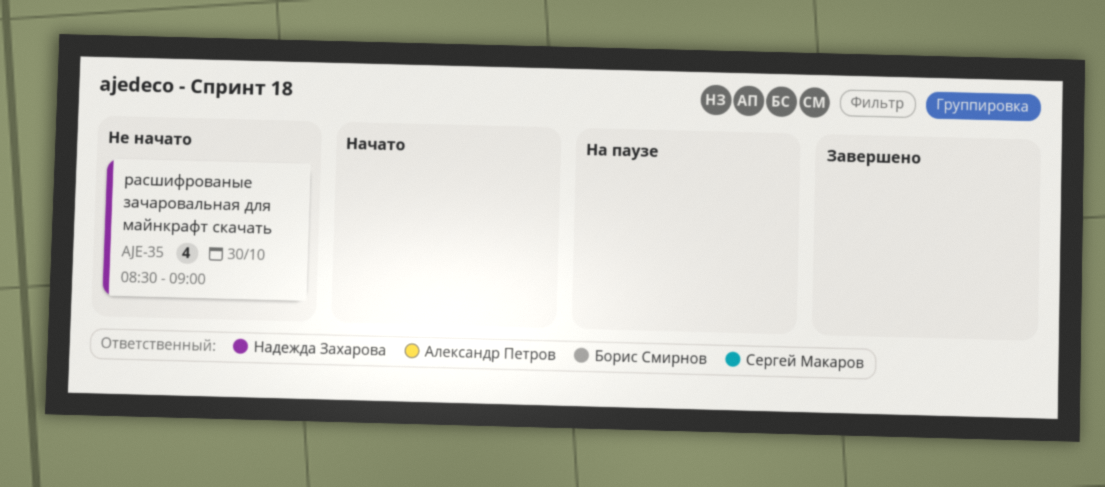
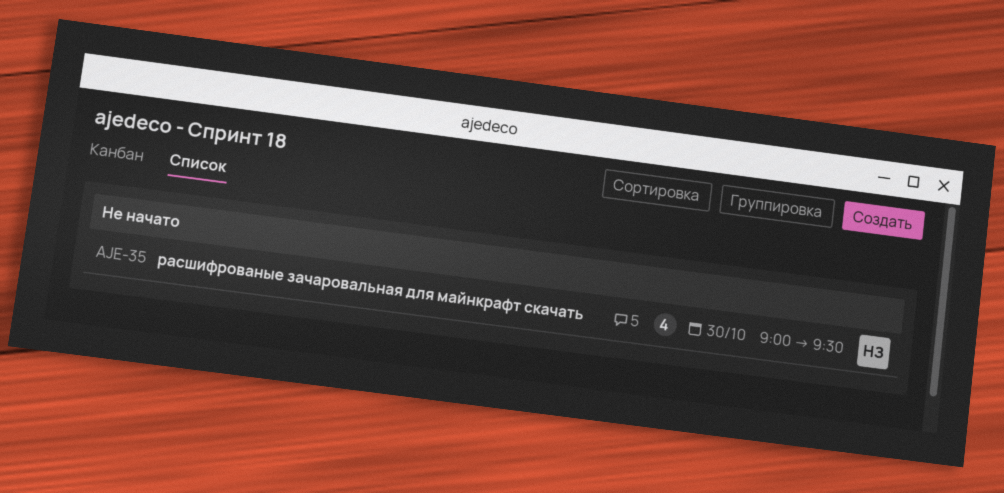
AJE-35, begins: 08:30 -> 09:00
AJE-35, ends: 09:00 -> 09:30

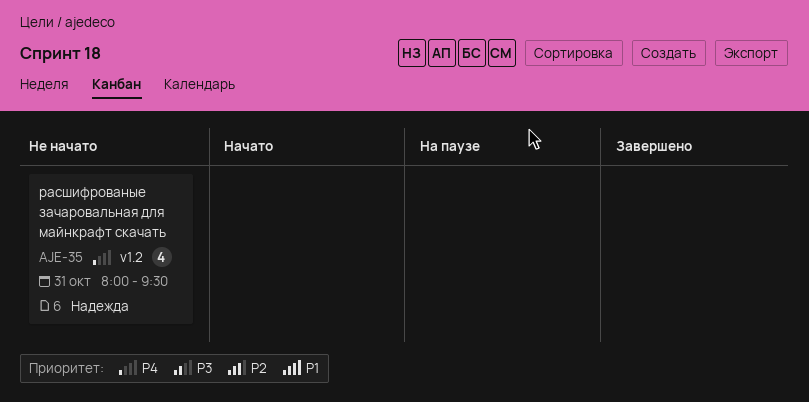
AJE-35, day: Oct 30 -> Oct 31
AJE-35, begins: 09:00 -> 08:00

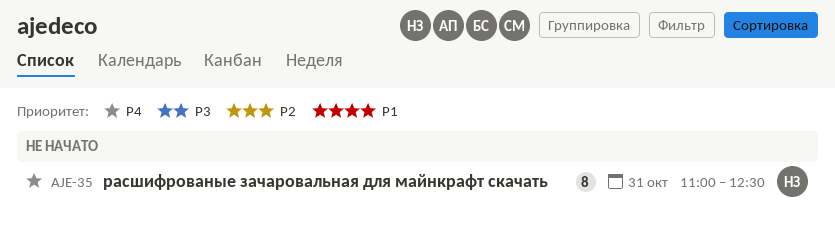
AJE-35, estimate: 4 -> 8
AJE-35, begins: 08:00 -> 11:00
AJE-35, ends: 09:30 -> 12:30

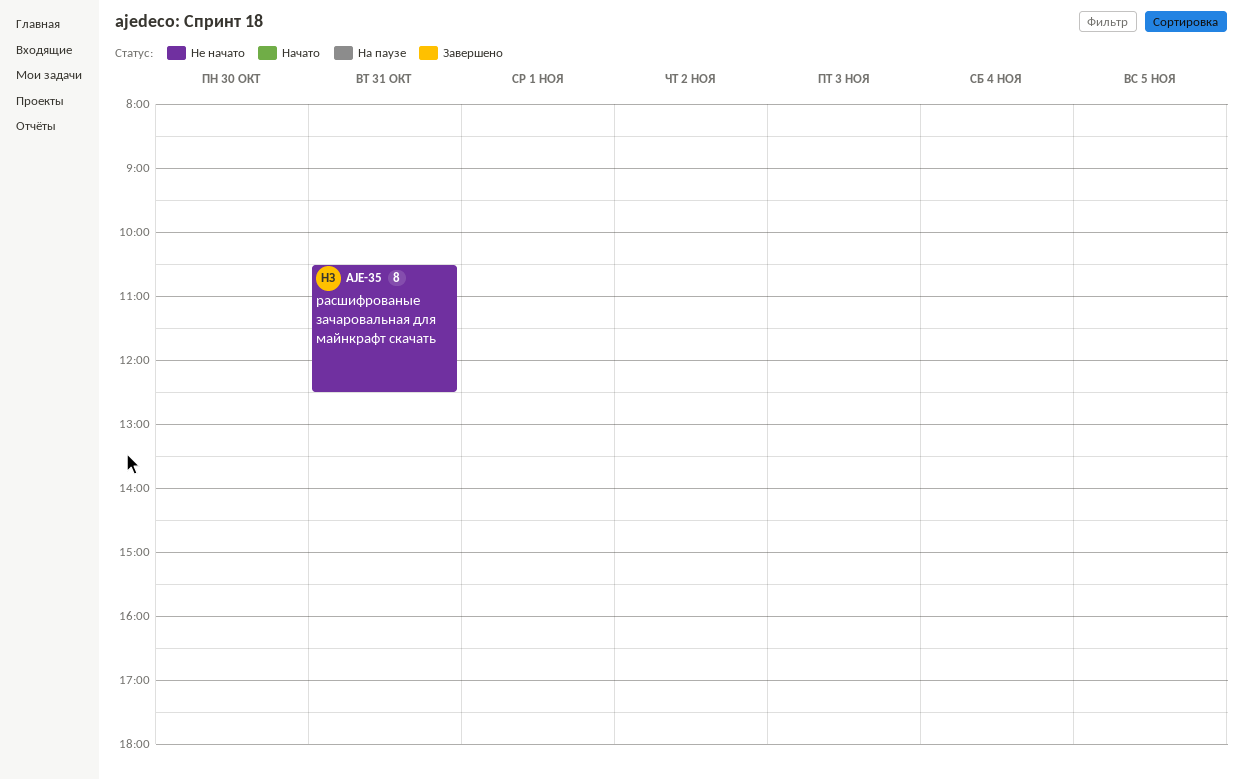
AJE-35, begins: 11:00 -> 10:30

